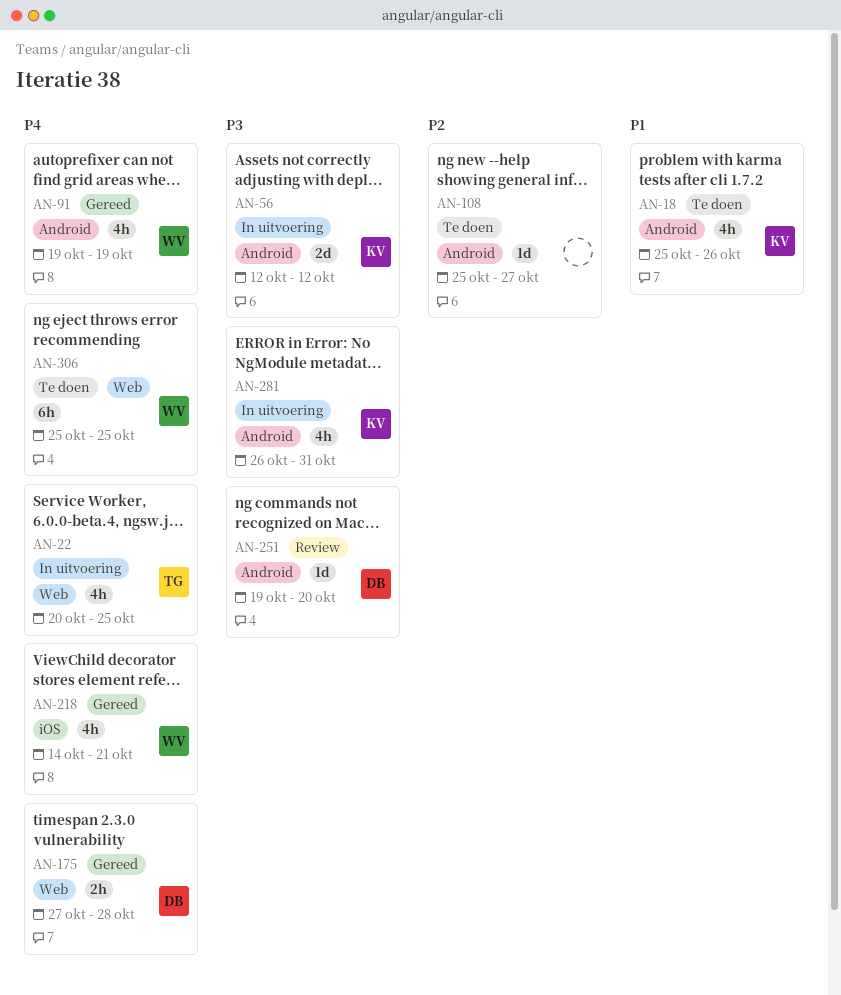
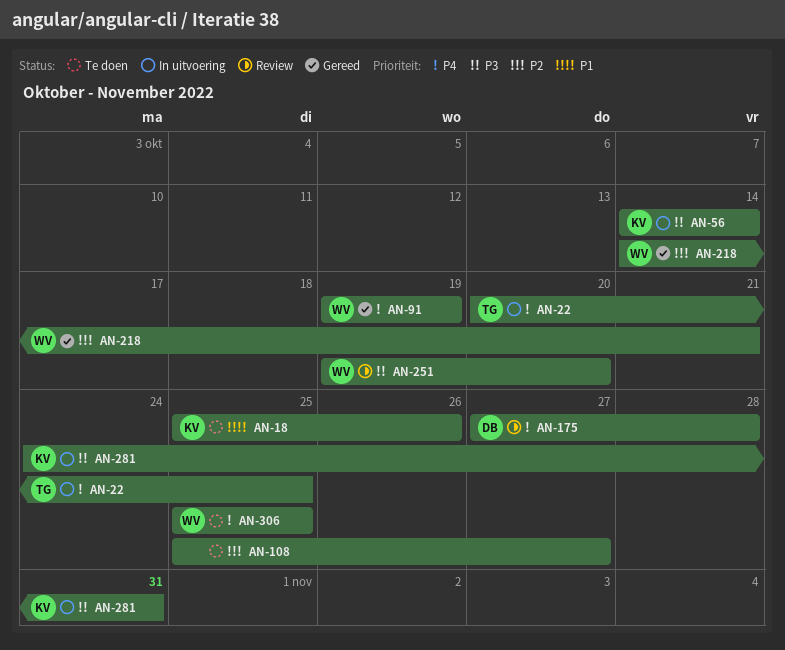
AN-56, start: Oct 12 -> Oct 14
AN-56, due: Oct 12 -> Oct 14
AN-175, status: Gereed -> Review
AN-218, priority: P4 -> P2
AN-251, owner: DB -> WV
AN-281, start: Oct 26 -> Oct 24

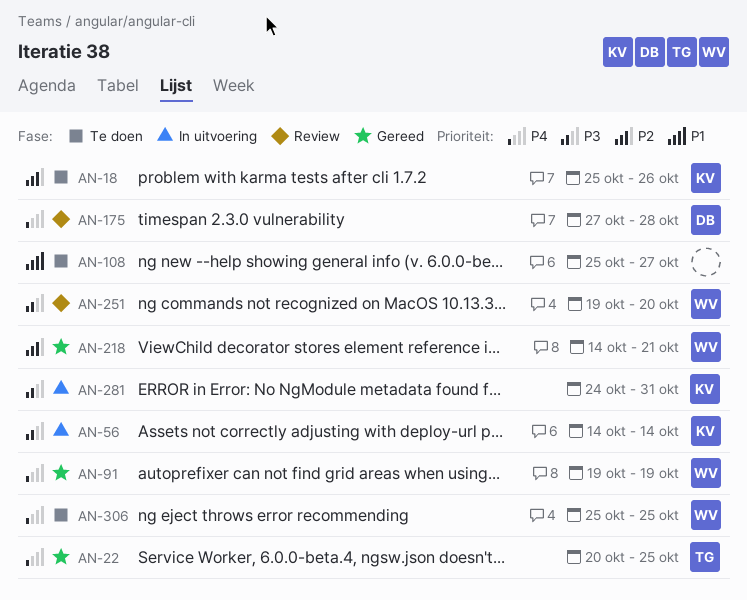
AN-18, priority: P1 -> P2
AN-22, status: In uitvoering -> Gereed
AN-108, priority: P2 -> P1

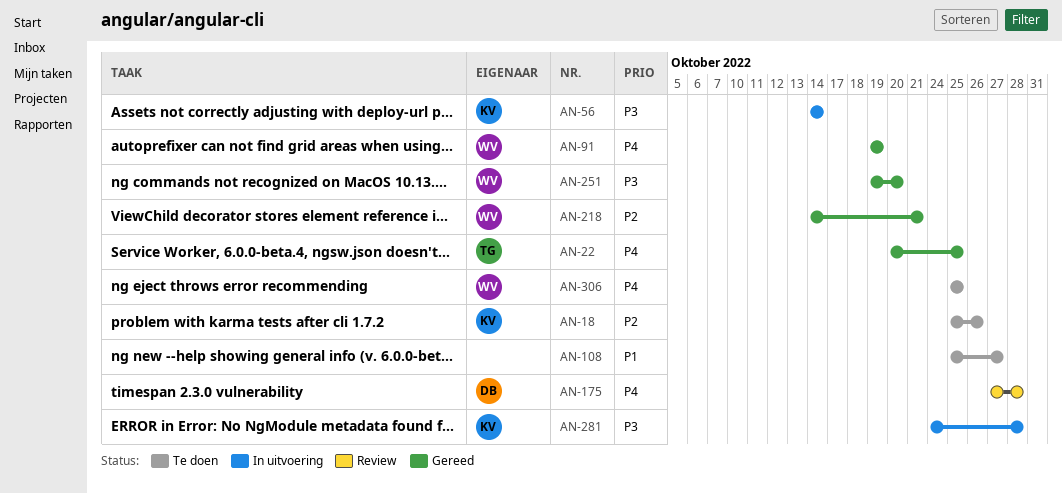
AN-251, status: Review -> Gereed
AN-281, due: Oct 31 -> Oct 28

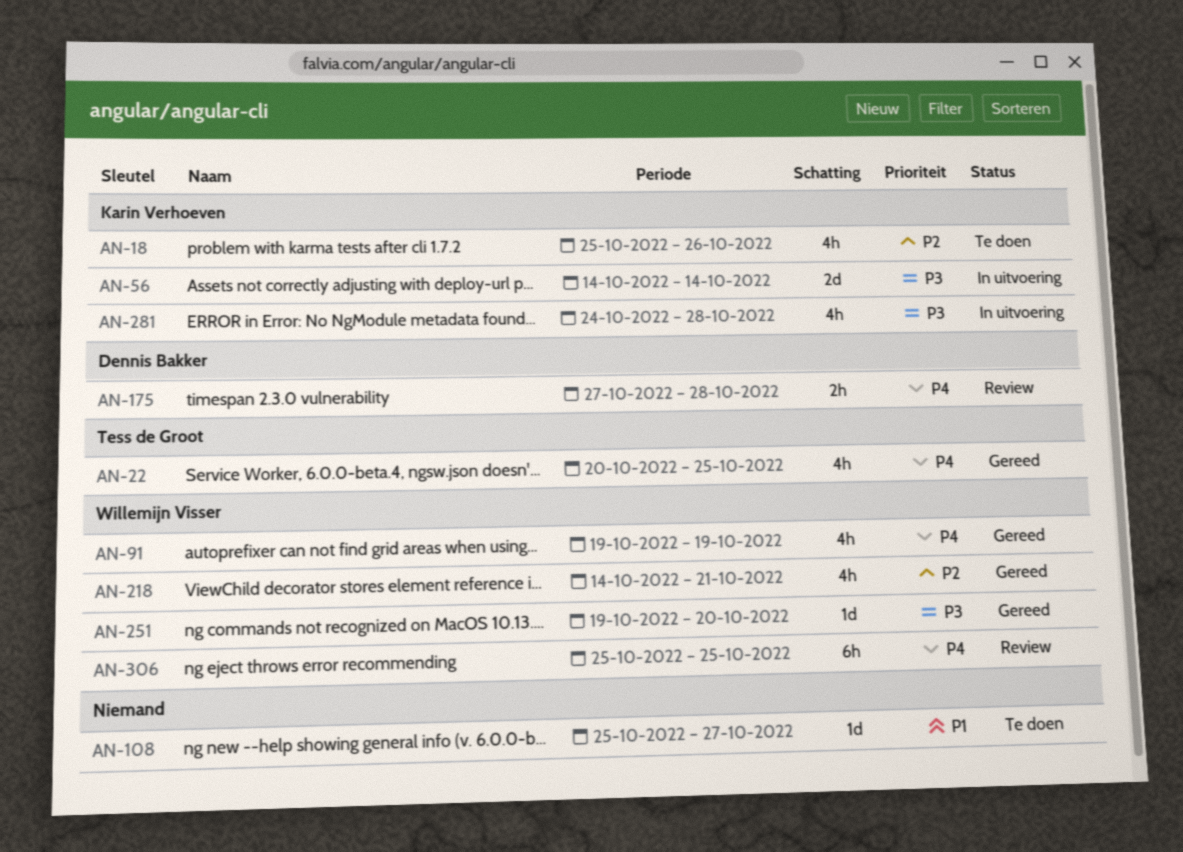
AN-306, status: Te doen -> Review

